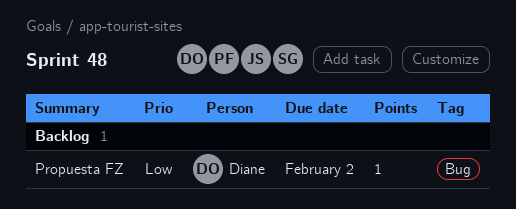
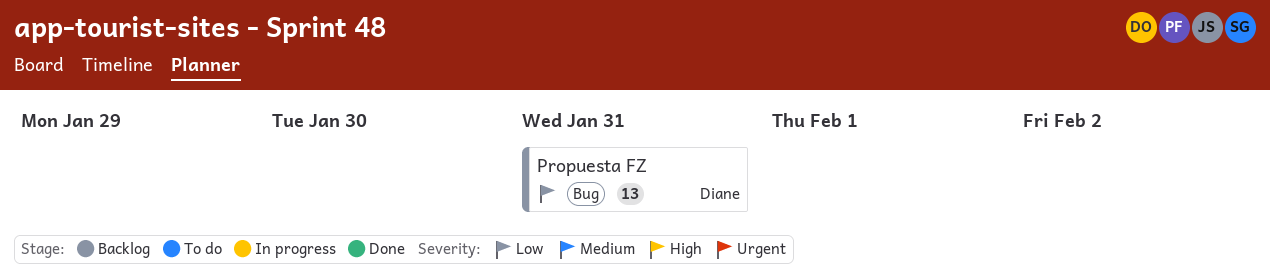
Propuesta FZ, estimate: 1 -> 13
Propuesta FZ, due: Feb 2 -> Jan 31

